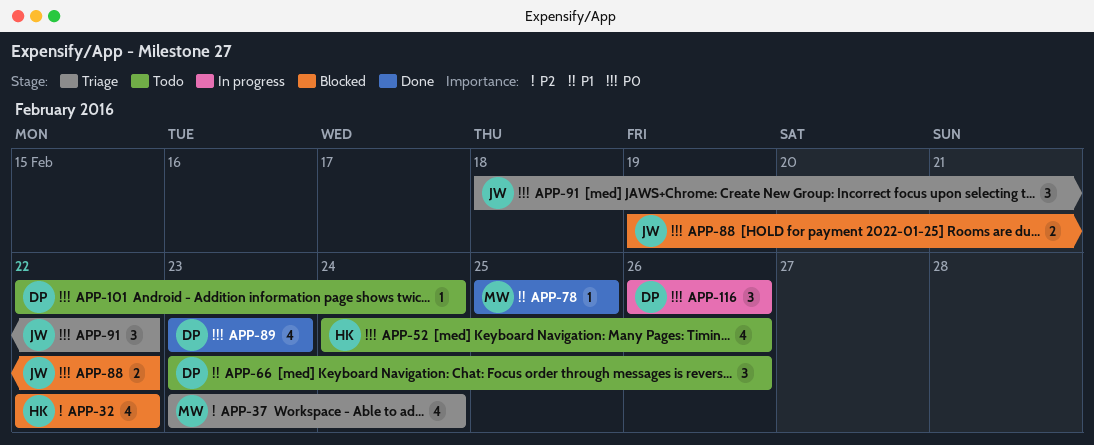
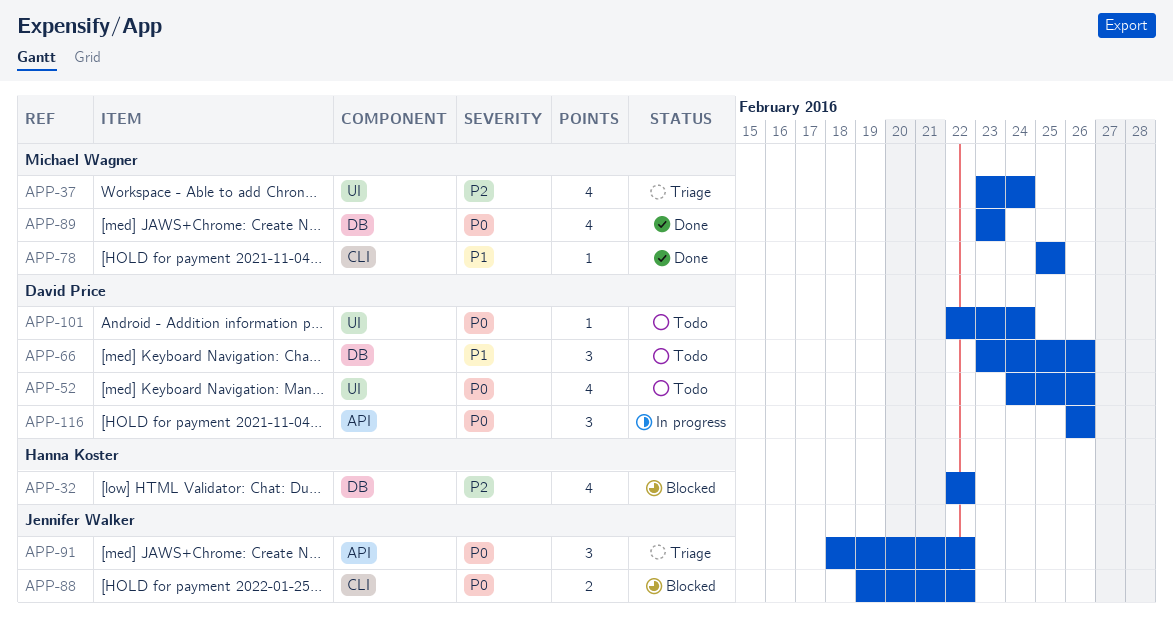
APP-52, owner: Hanna Koster -> David Price
APP-89, owner: David Price -> Michael Wagner

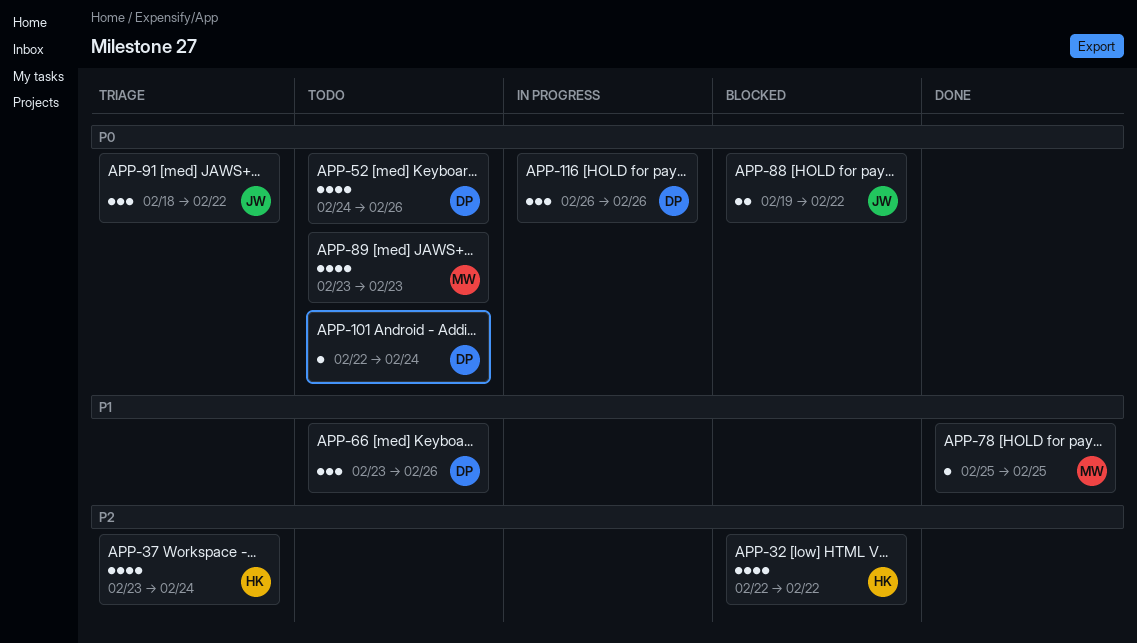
APP-37, owner: Michael Wagner -> Hanna Koster
APP-89, status: Done -> Todo

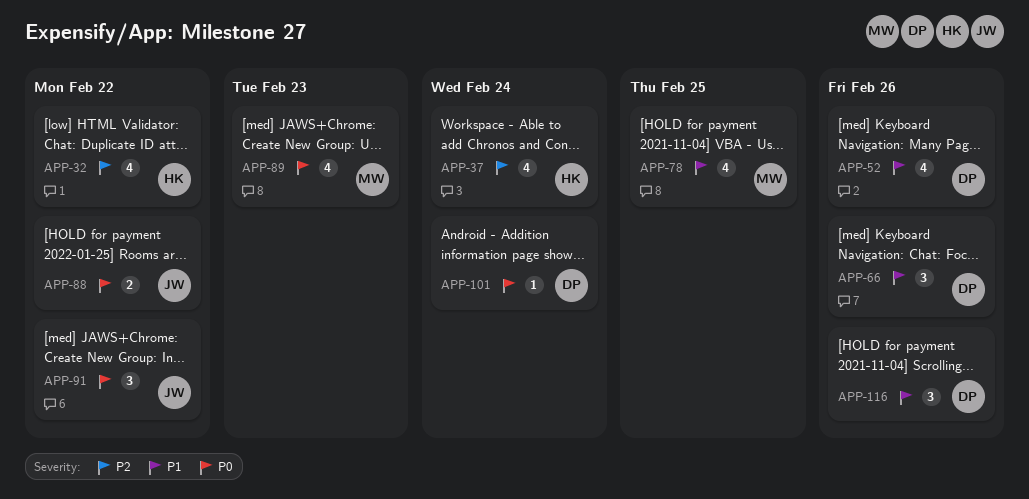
APP-52, priority: P0 -> P1
APP-78, estimate: 1 -> 4
APP-116, priority: P0 -> P1

